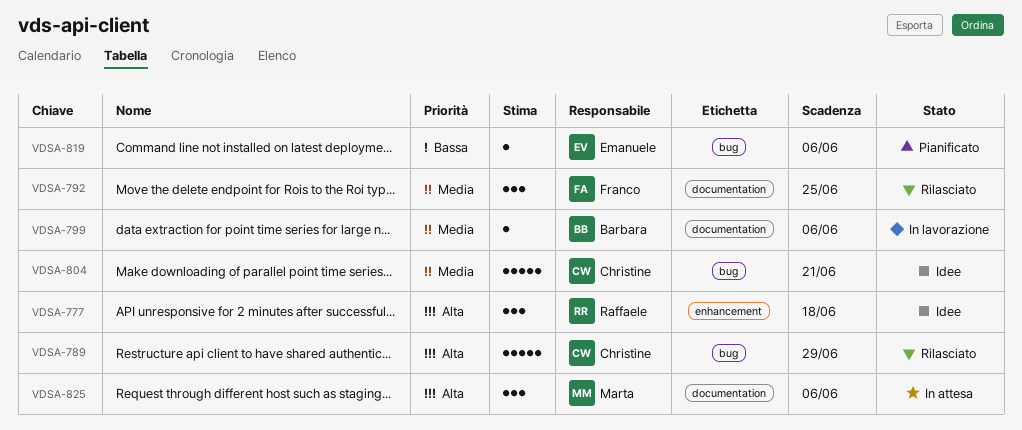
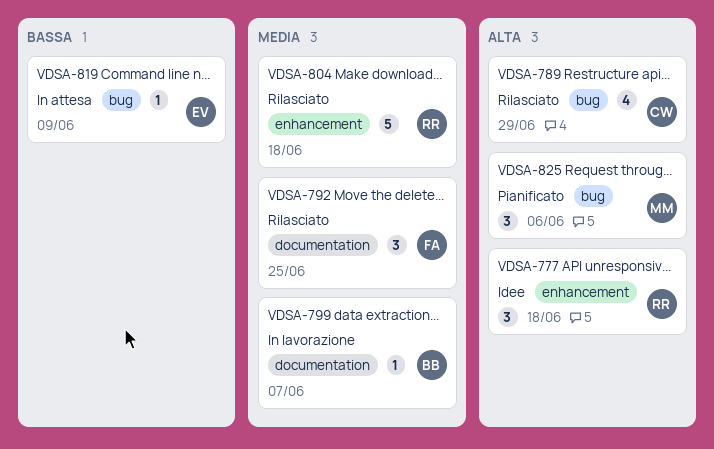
VDSA-789, estimate: 5 -> 4
VDSA-799, due: Jun 6 -> Jun 7
VDSA-804, status: Idee -> Rilasciato
VDSA-804, owner: Christine -> Raffaele
VDSA-804, label: bug -> enhancement
VDSA-804, due: Jun 21 -> Jun 18
VDSA-819, status: Pianificato -> In attesa
VDSA-819, due: Jun 6 -> Jun 9
VDSA-825, status: In attesa -> Pianificato
VDSA-825, label: documentation -> bug

